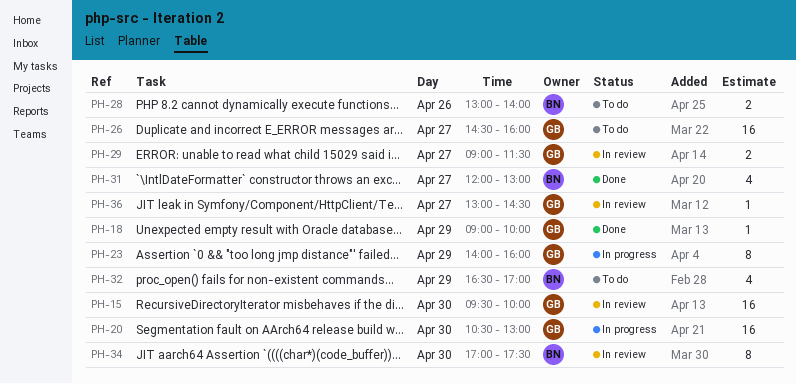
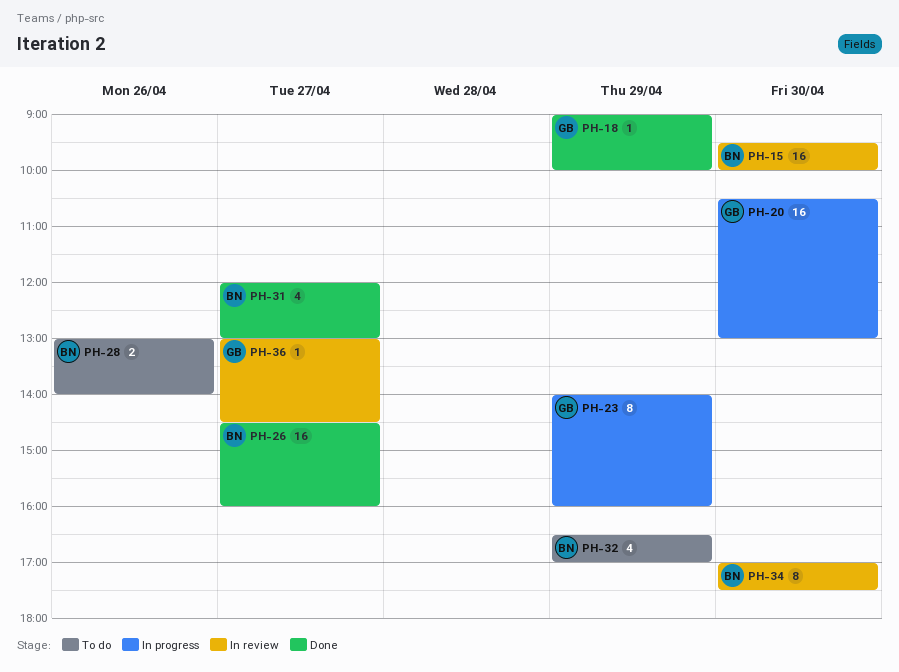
PH-15, owner: GB -> BN
PH-26, status: To do -> Done
PH-26, owner: GB -> BN
PH-29: present -> none

